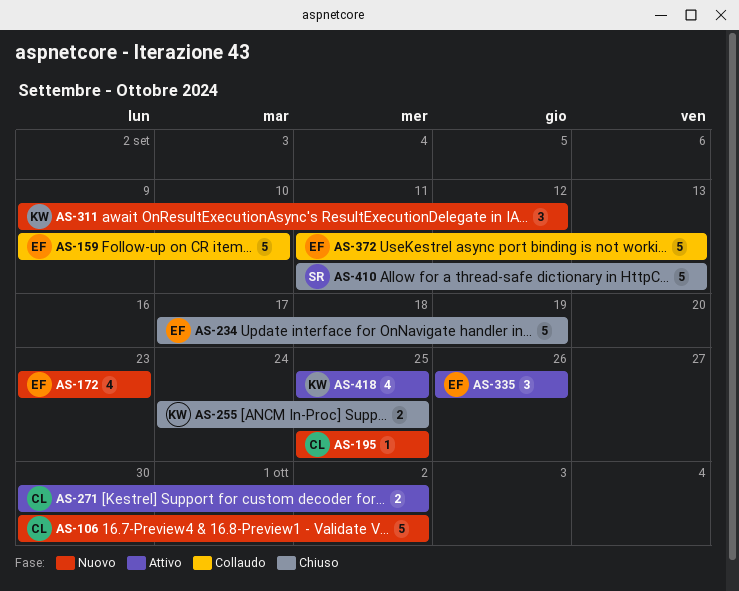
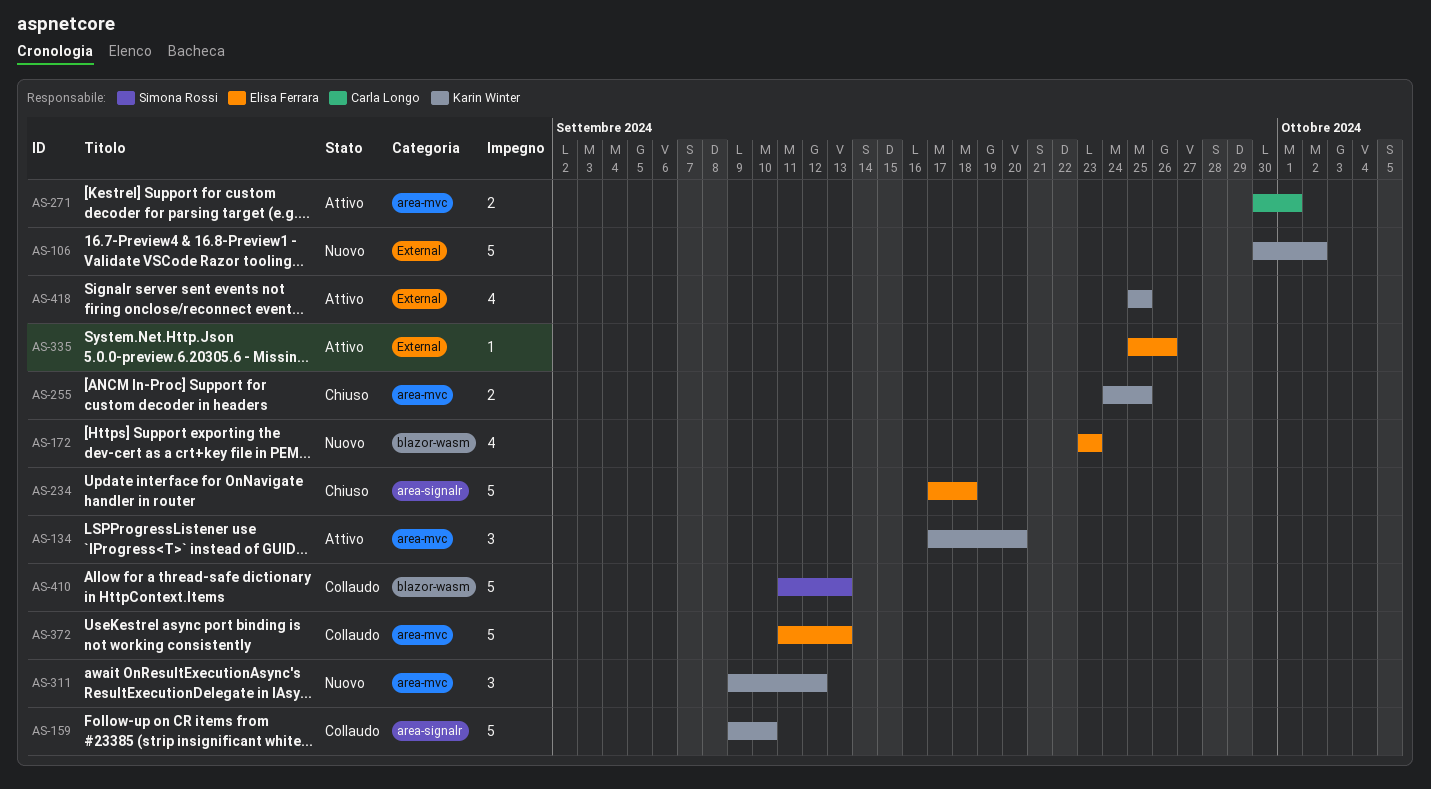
AS-106, owner: Carla Longo -> Karin Winter
AS-134: none -> present
AS-159, owner: Elisa Ferrara -> Karin Winter
AS-195: present -> none
AS-234, due: Sep 19 -> Sep 18
AS-271, due: Oct 2 -> Oct 1
AS-335, estimate: 3 -> 1
AS-335, start: Sep 26 -> Sep 25
AS-410, status: Chiuso -> Collaudo

